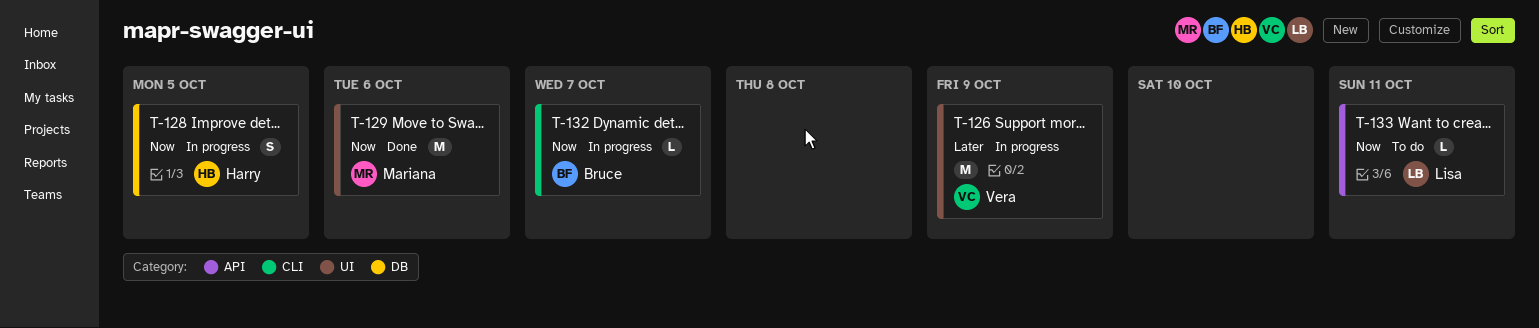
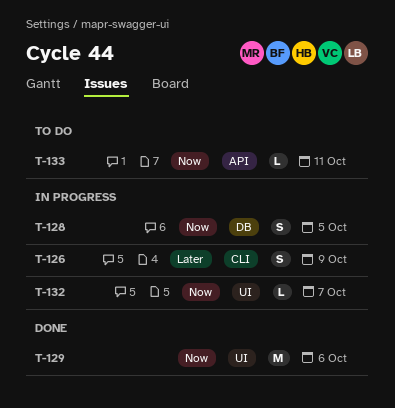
T-126, label: UI -> CLI
T-126, estimate: M -> S
T-132, label: CLI -> UI

